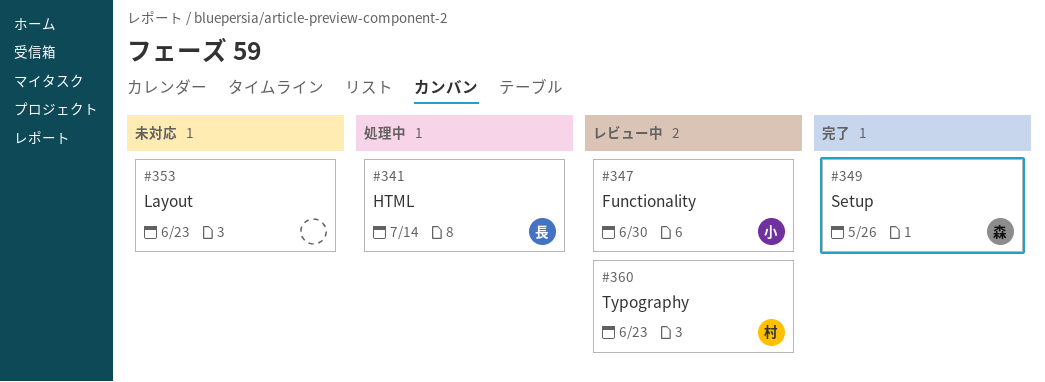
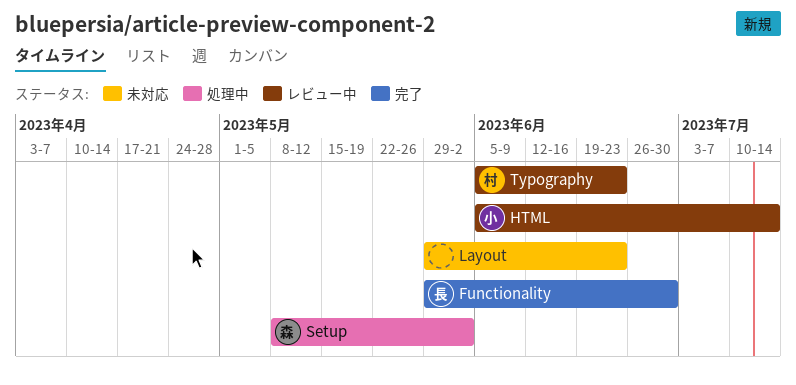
Functionality, status: レビュー中 -> 完了
Functionality, owner: 小 -> 長
HTML, status: 処理中 -> レビュー中
HTML, owner: 長 -> 小
Setup, status: 完了 -> 処理中
Setup, due: May 26 -> Jun 2

